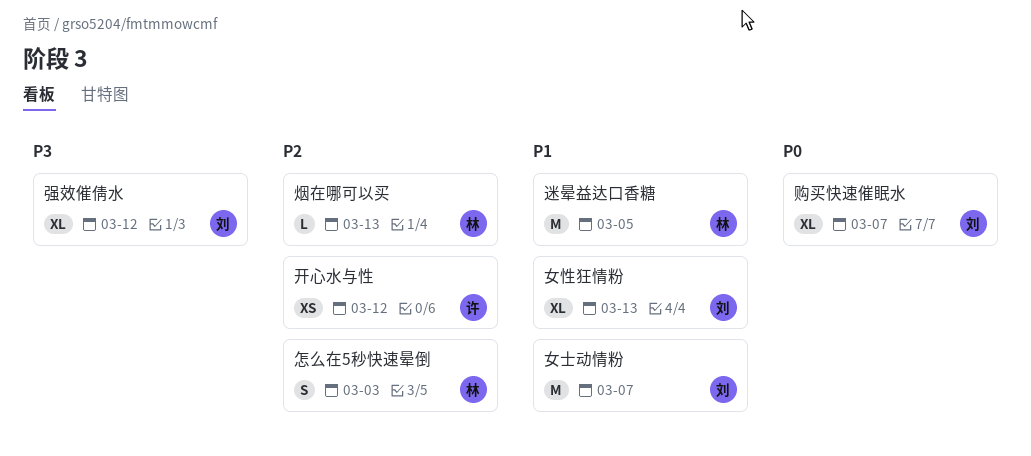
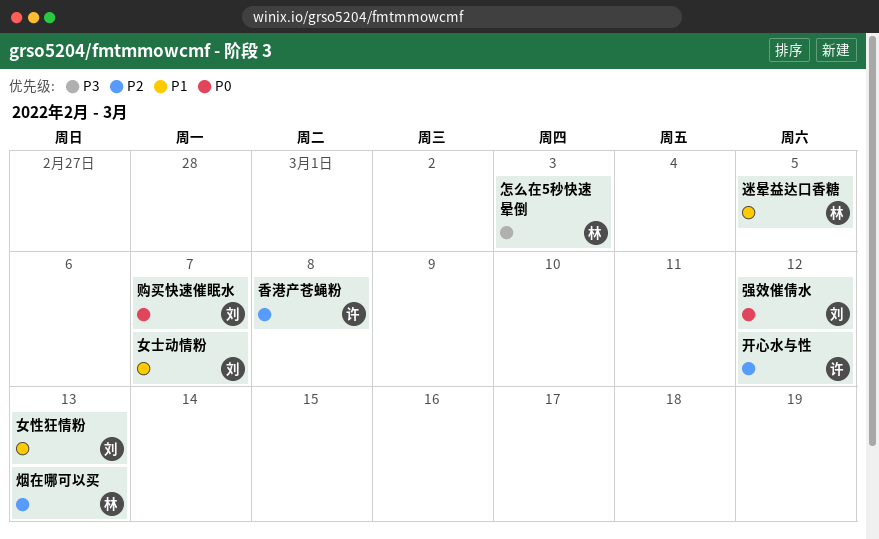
强效催倩水, priority: P3 -> P0
怎么在5秒快速晕倒, priority: P2 -> P3
香港产苍蝇粉: none -> present

